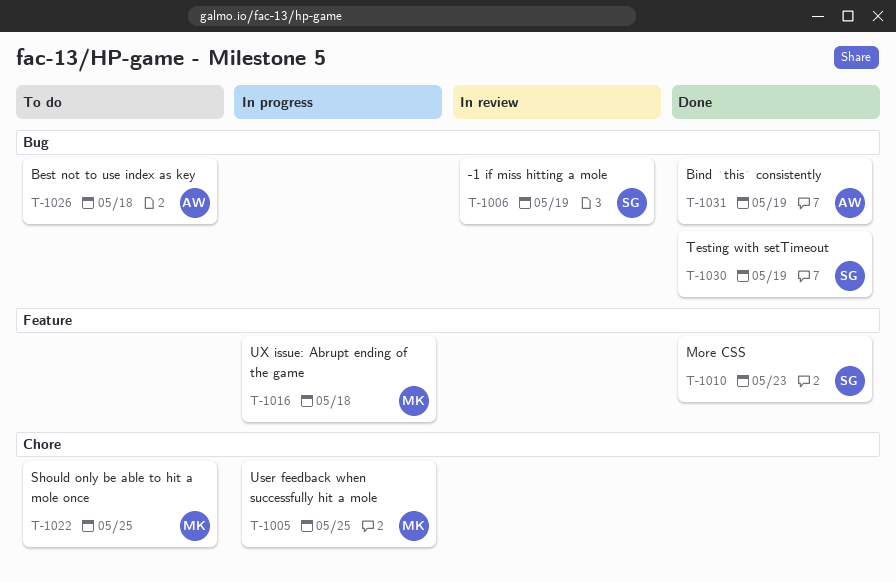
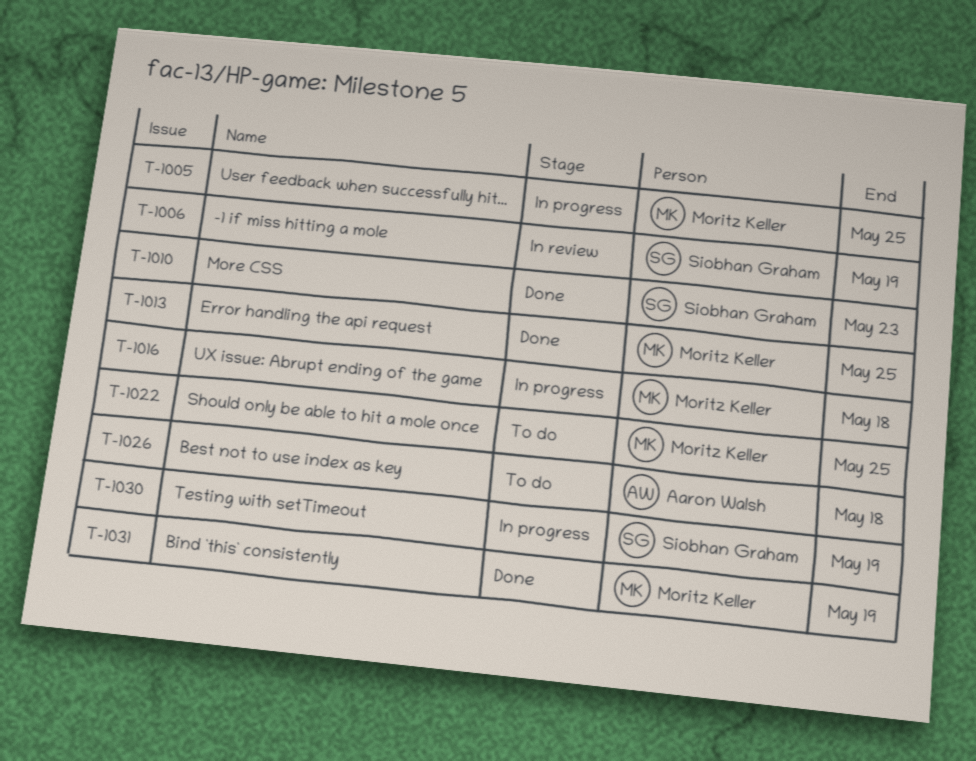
T-1013: none -> present
T-1030, status: Done -> In progress
T-1031, owner: Aaron Walsh -> Moritz Keller

